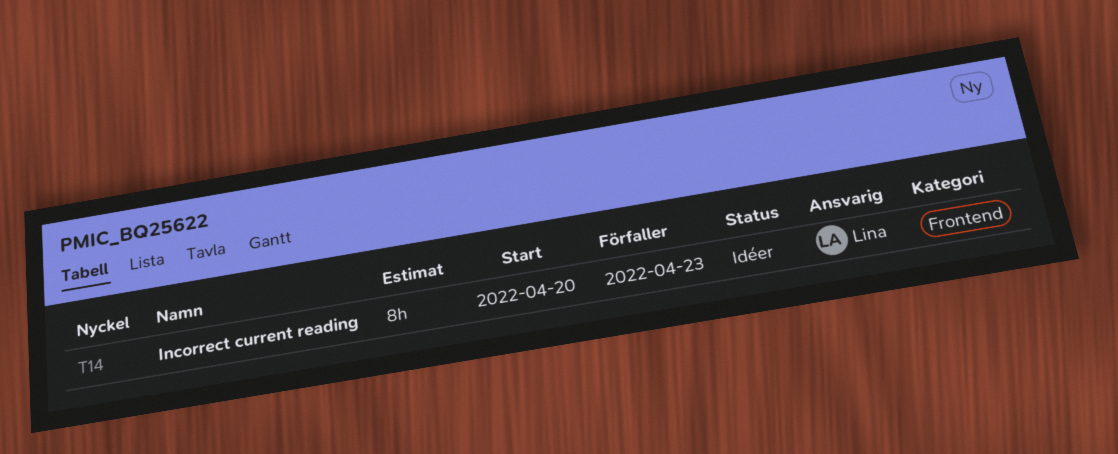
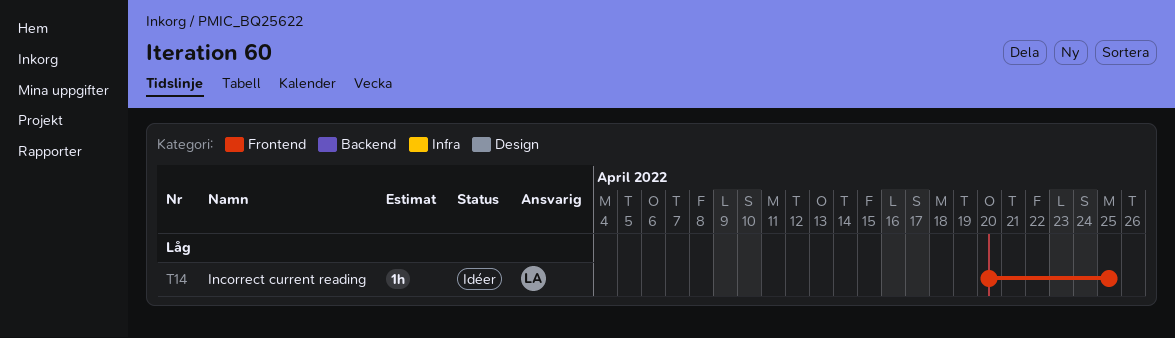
T14, estimate: 8h -> 1h
T14, due: Apr 23 -> Apr 25

